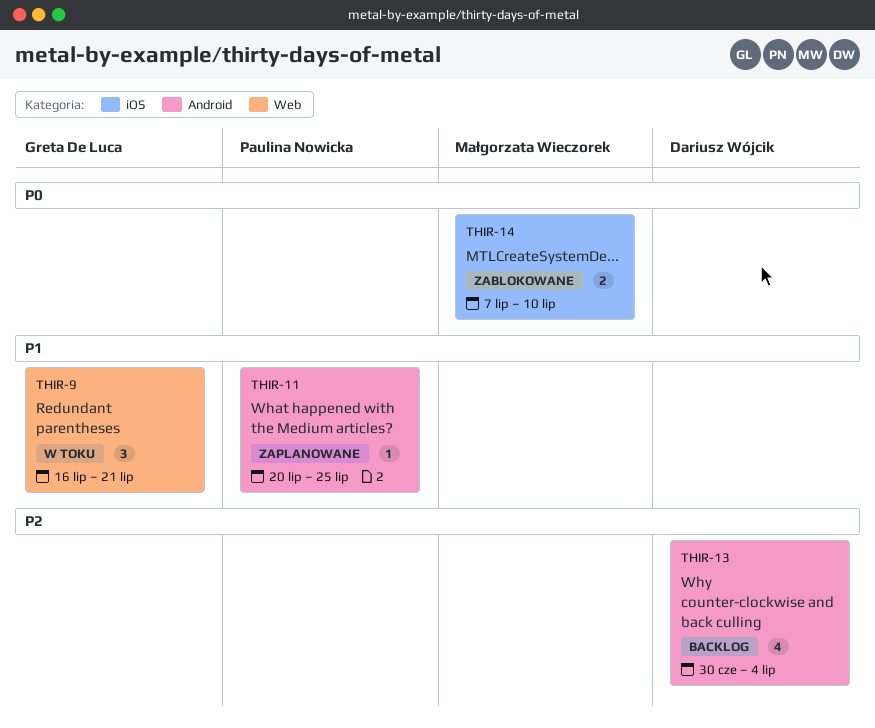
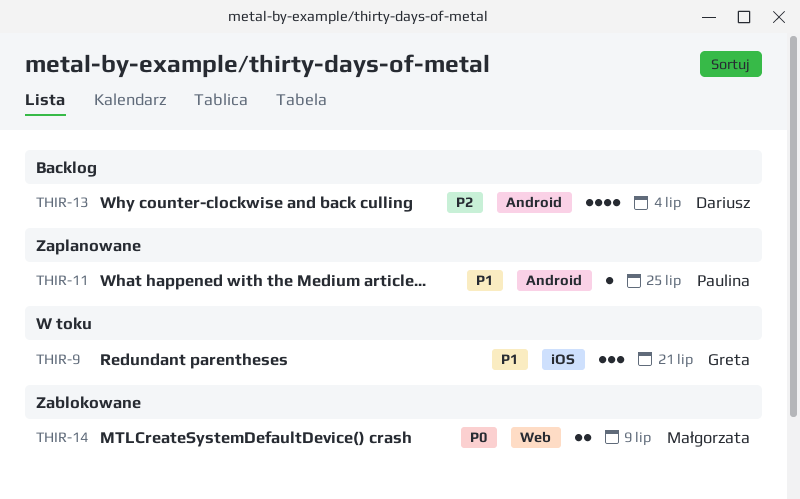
THIR-9, label: Web -> iOS
THIR-14, label: iOS -> Web
THIR-14, due: Jul 10 -> Jul 9

